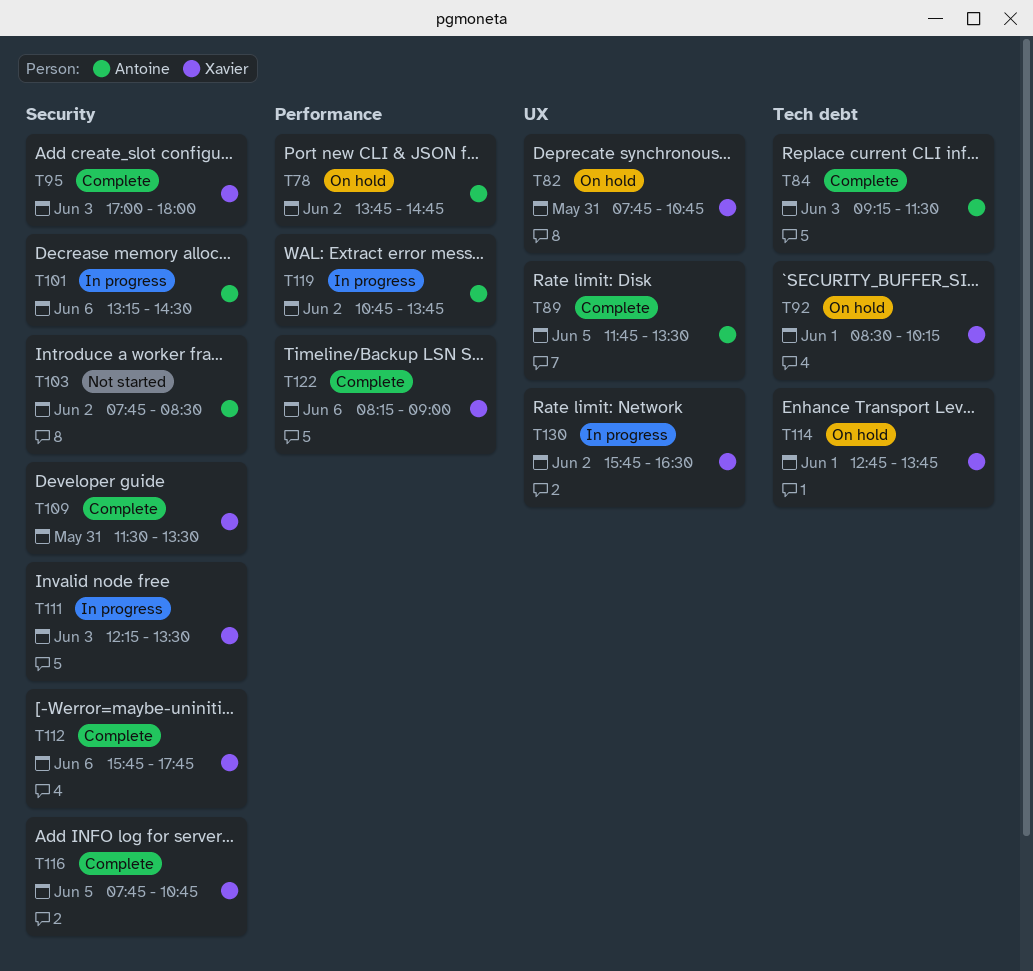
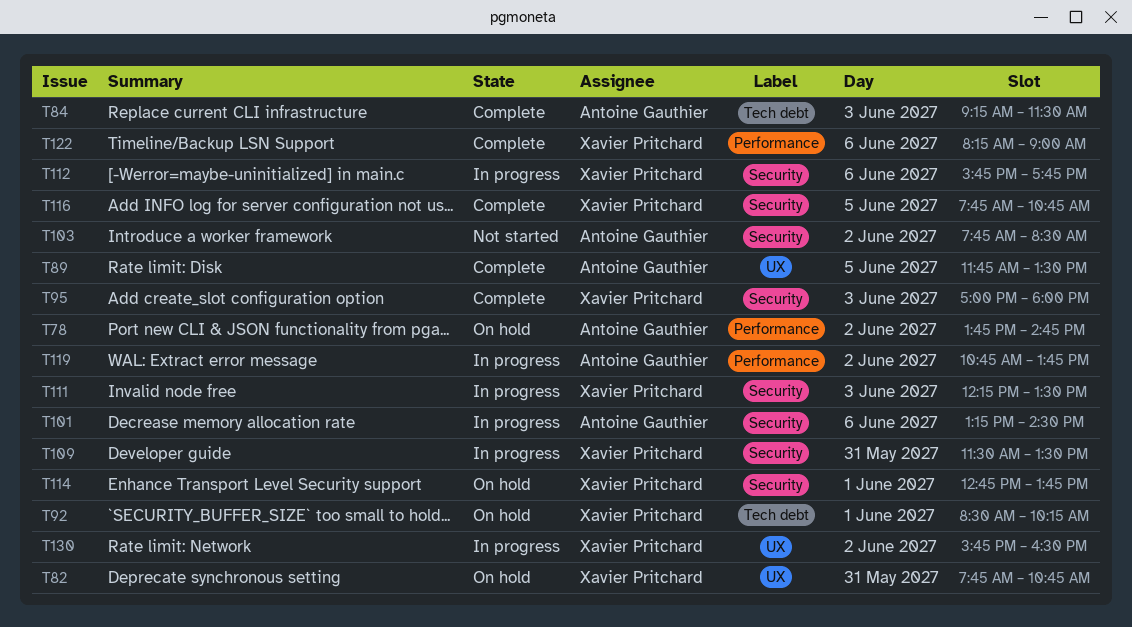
T109, status: Complete -> In progress
T112, status: Complete -> In progress
T114, label: Tech debt -> Security

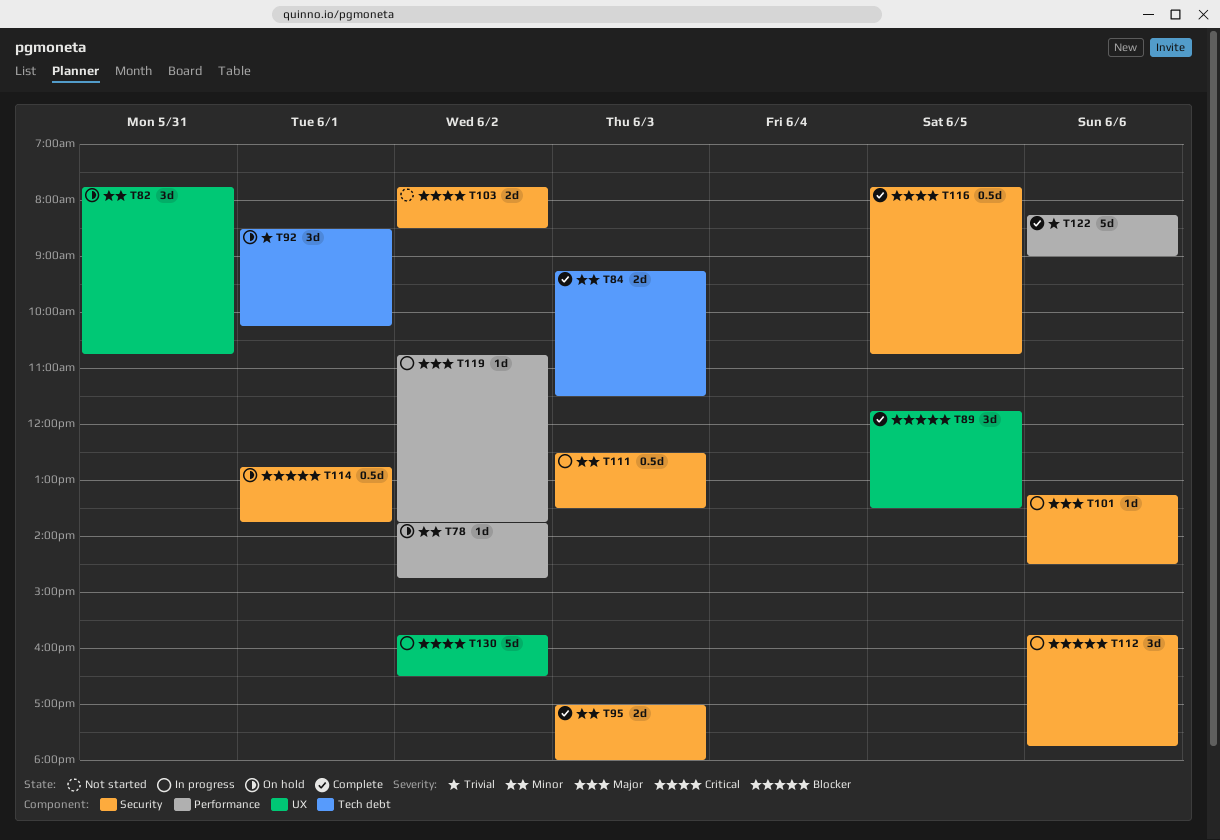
T109: present -> none
T111, begins: 12:15 -> 12:30

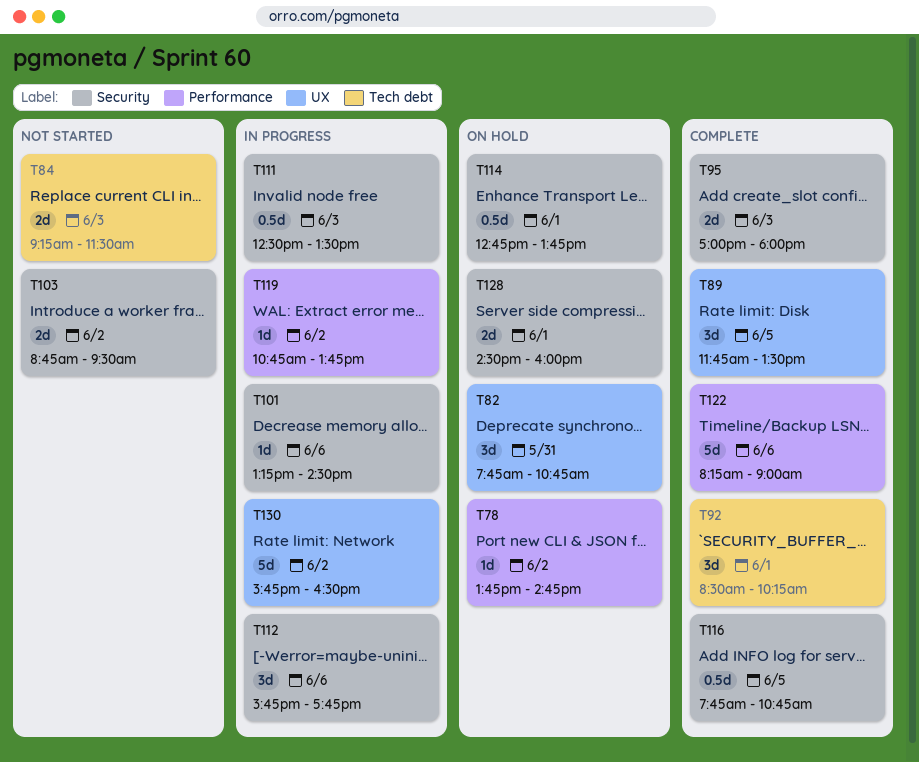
T84, status: Complete -> Not started
T92, status: On hold -> Complete
T103, begins: 07:45 -> 08:45
T103, ends: 08:30 -> 09:30
T128: none -> present

